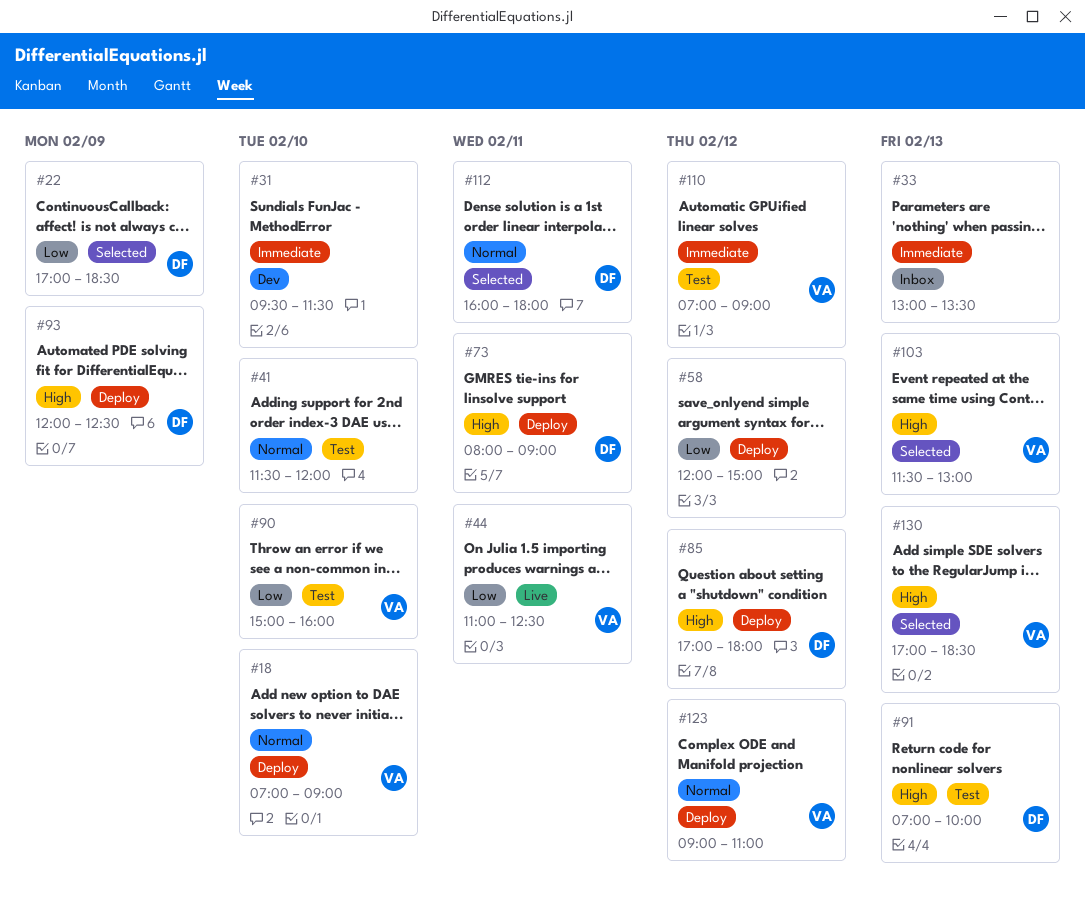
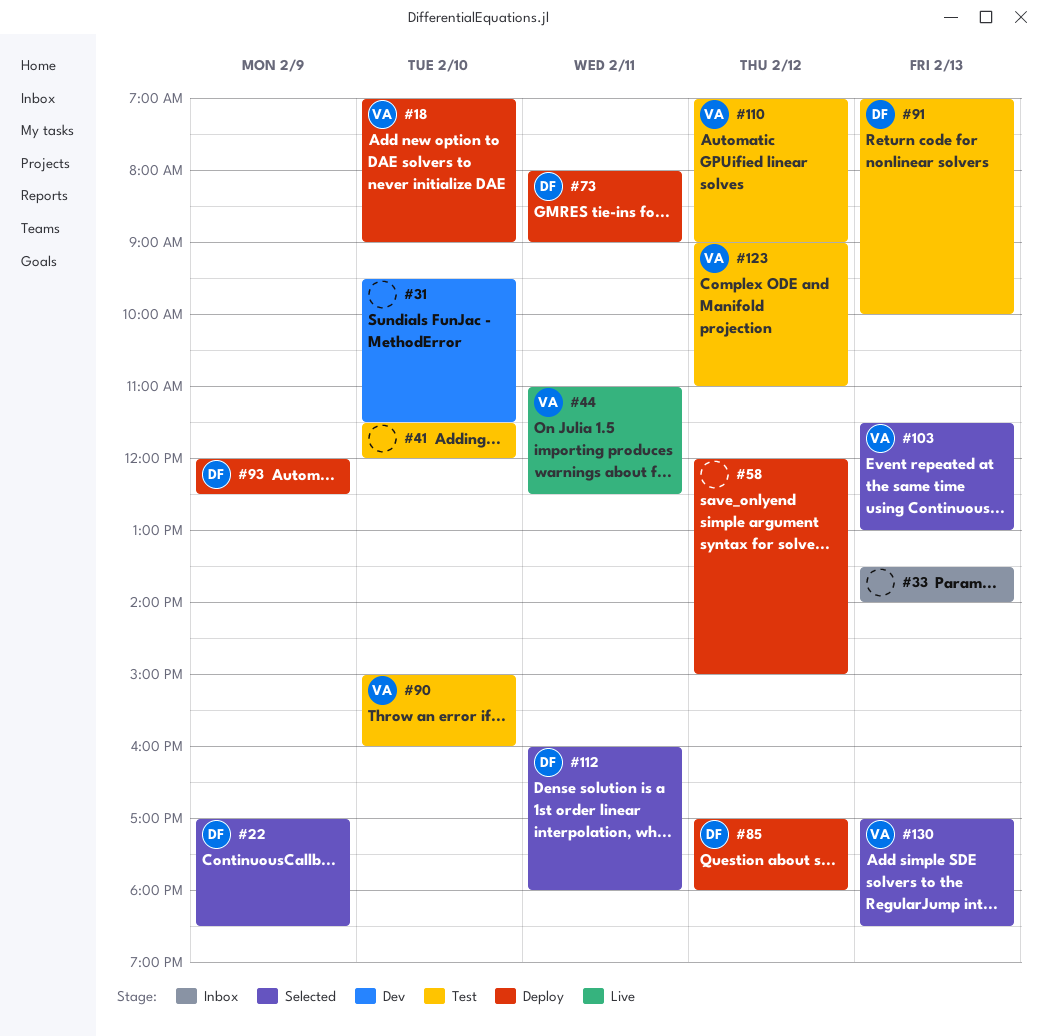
#33, begins: 13:00 -> 13:30
#33, ends: 13:30 -> 14:00
#123, status: Deploy -> Test

